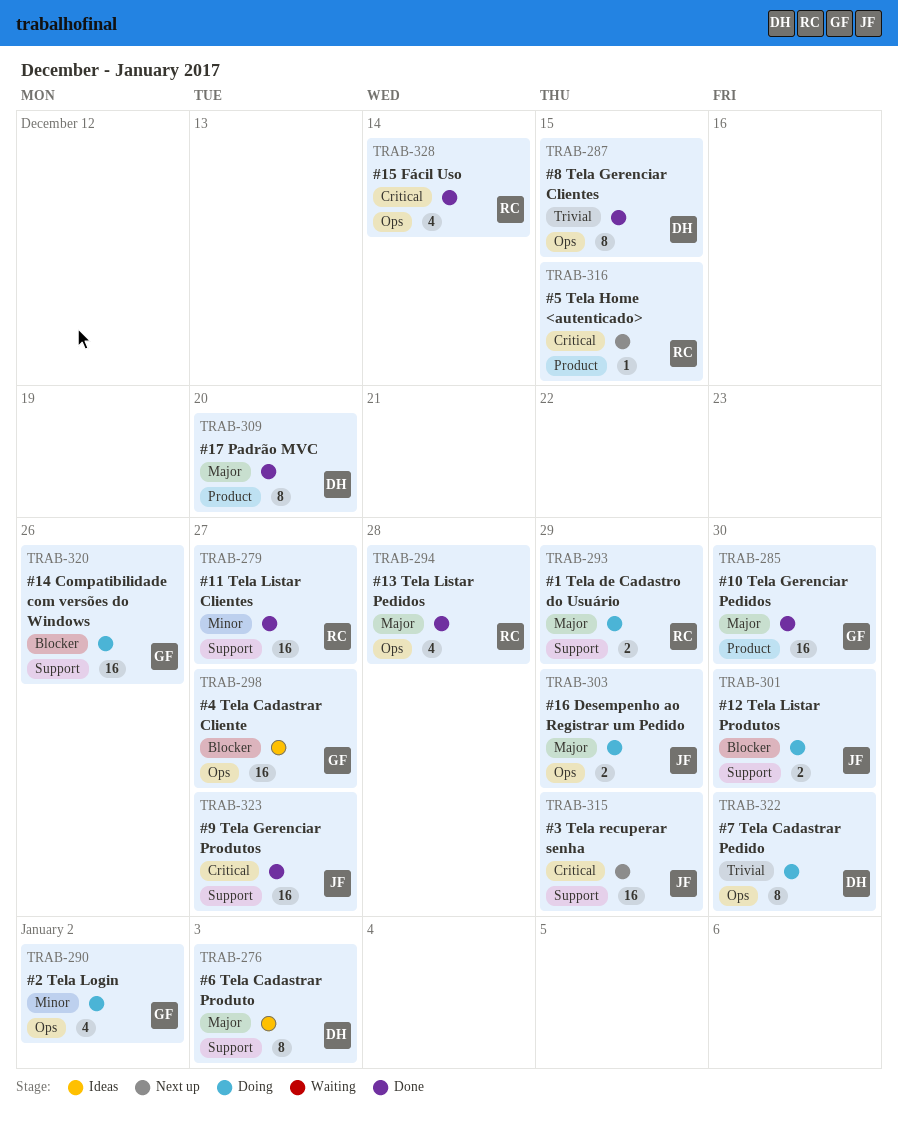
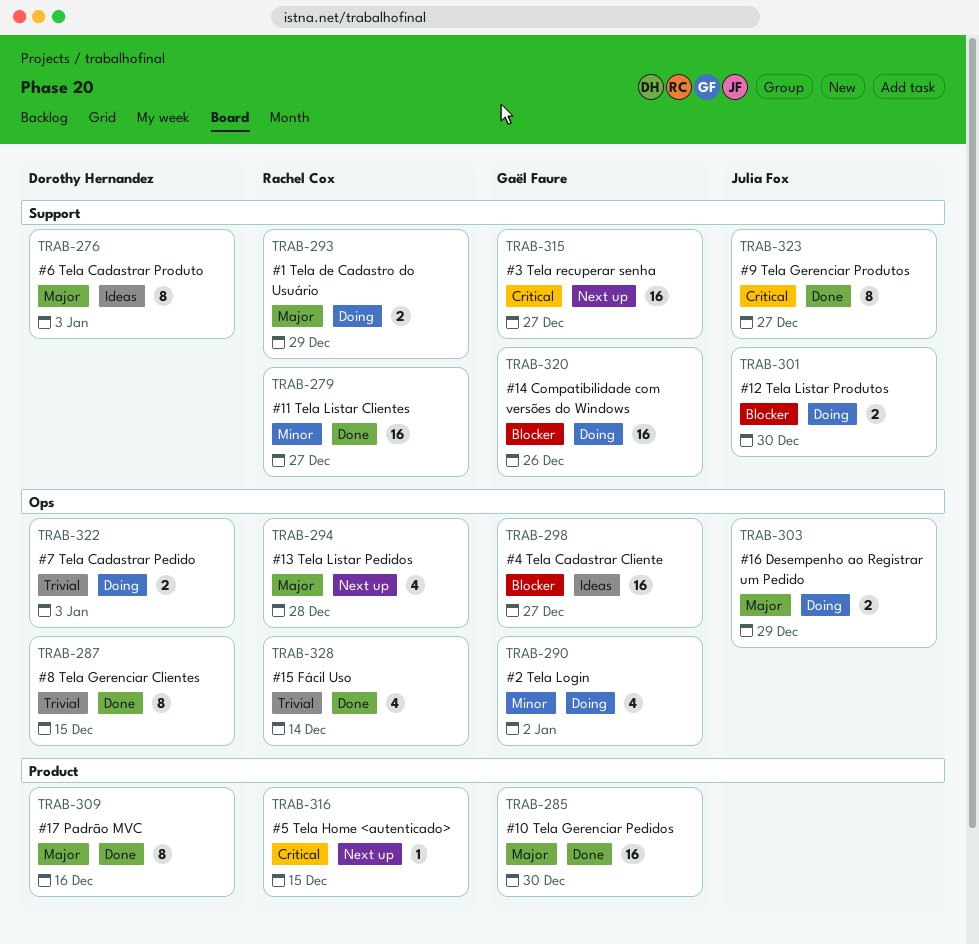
TRAB-294, status: Done -> Next up
TRAB-309, due: Dec 20 -> Dec 16
TRAB-315, owner: Julia Fox -> Gaël Faure
TRAB-315, due: Dec 29 -> Dec 27
TRAB-322, estimate: 8 -> 2
TRAB-322, due: Dec 30 -> Jan 3
TRAB-323, estimate: 16 -> 8
TRAB-328, priority: Critical -> Trivial

